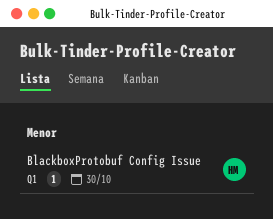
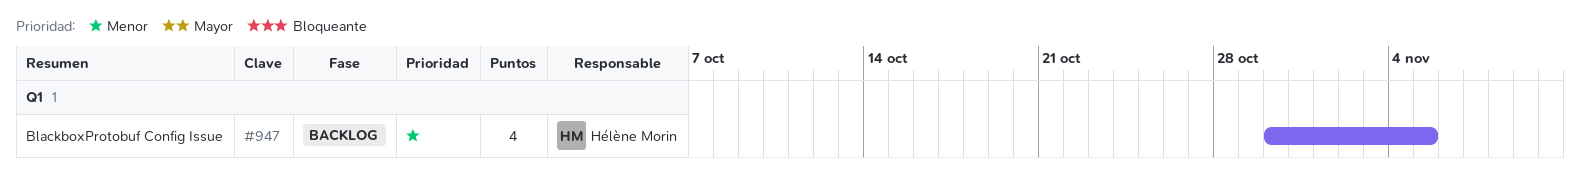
BlackboxProtobuf Config Issue, estimate: 1 -> 4
BlackboxProtobuf Config Issue, due: Oct 30 -> Nov 5

